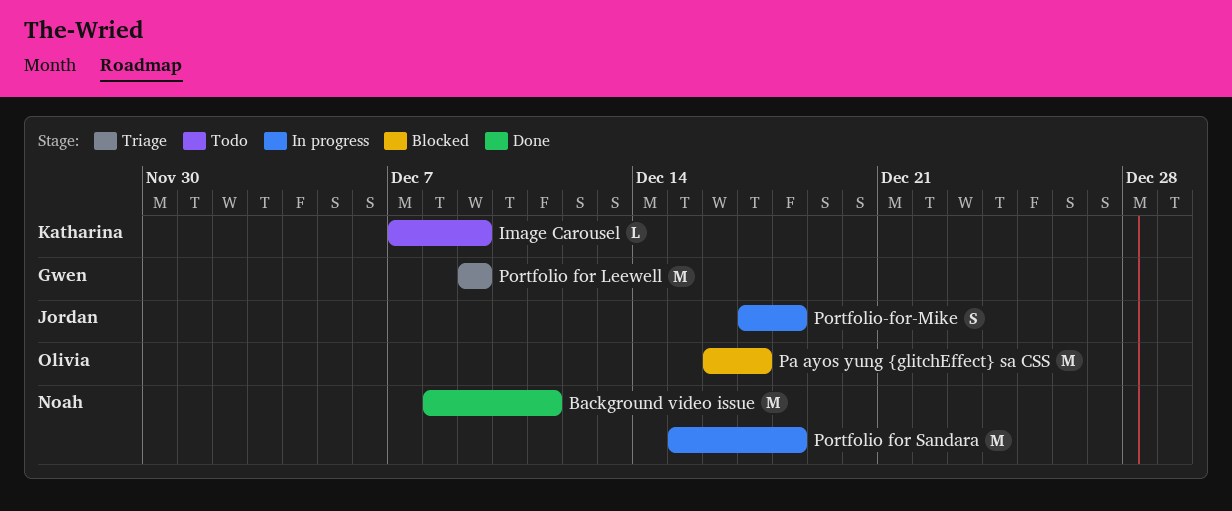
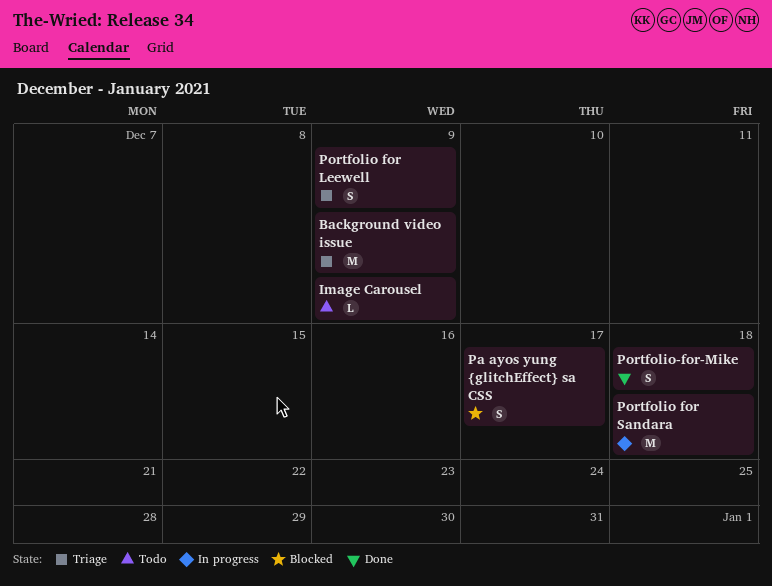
Background video issue, status: Done -> Triage
Background video issue, due: Dec 11 -> Dec 9
Pa ayos yung {glitchEffect} sa CSS, estimate: M -> S
Portfolio for Leewell, estimate: M -> S
Portfolio-for-Mike, status: In progress -> Done

